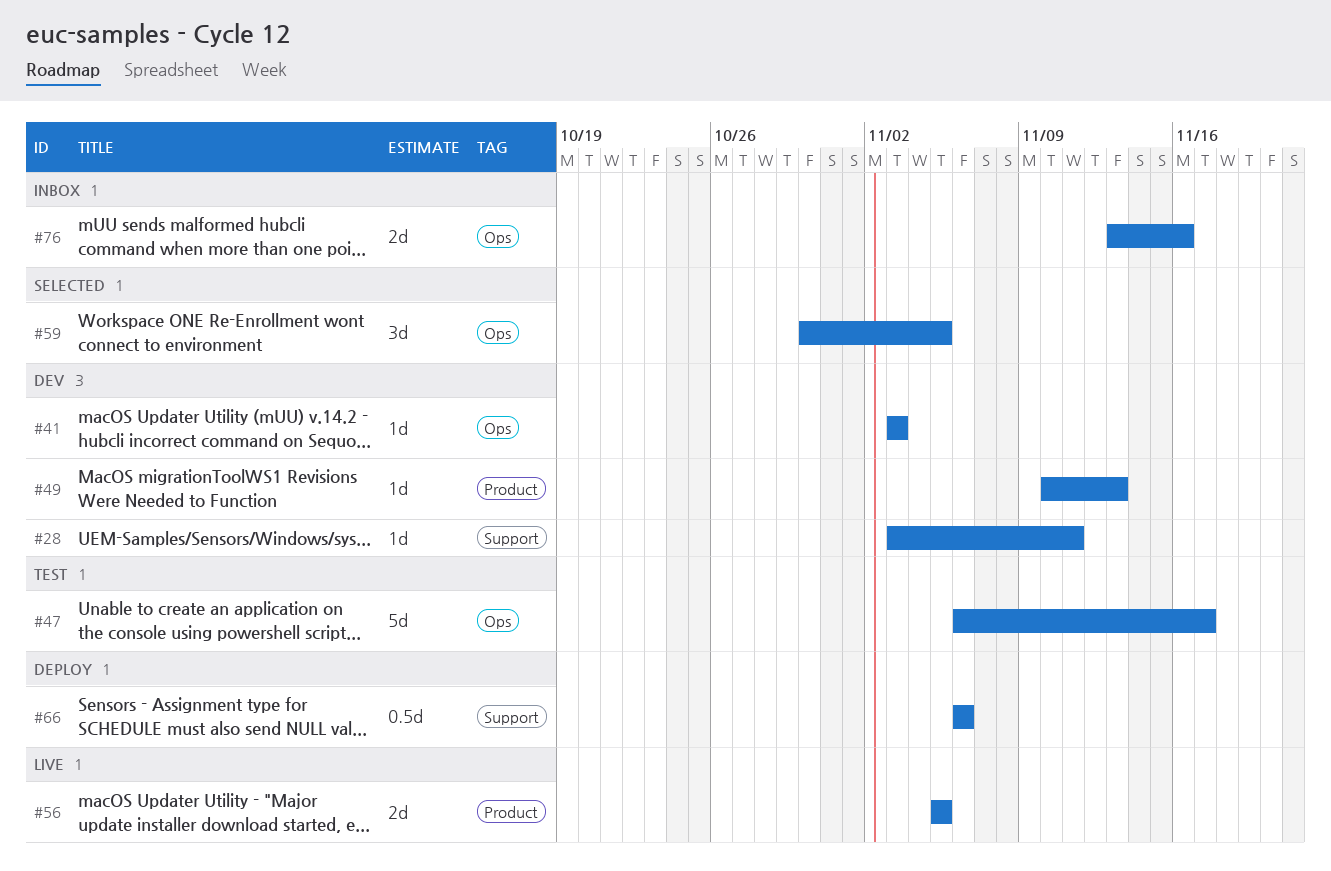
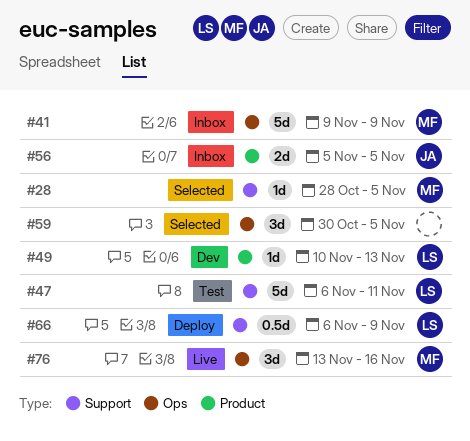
#28, status: Dev -> Selected
#28, start: Nov 3 -> Oct 28
#28, due: Nov 11 -> Nov 5
#41, status: Dev -> Inbox
#41, estimate: 1d -> 5d
#41, start: Nov 3 -> Nov 9
#41, due: Nov 3 -> Nov 9
#47, label: Ops -> Support
#47, due: Nov 17 -> Nov 11
#56, status: Live -> Inbox
#66, due: Nov 6 -> Nov 9
#76, status: Inbox -> Live
#76, estimate: 2d -> 3d

